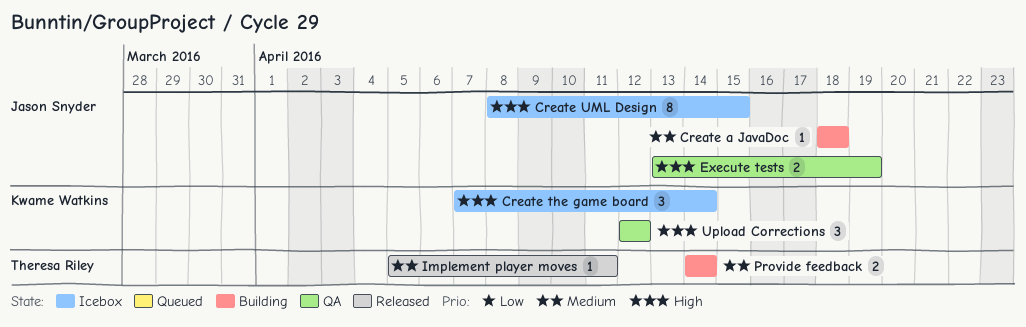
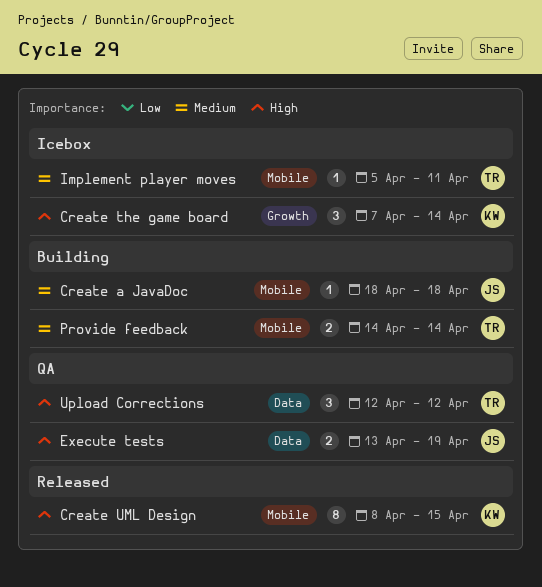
Create UML Design, status: Icebox -> Released
Create UML Design, owner: Jason Snyder -> Kwame Watkins
Implement player moves, status: Released -> Icebox
Upload Corrections, owner: Kwame Watkins -> Theresa Riley

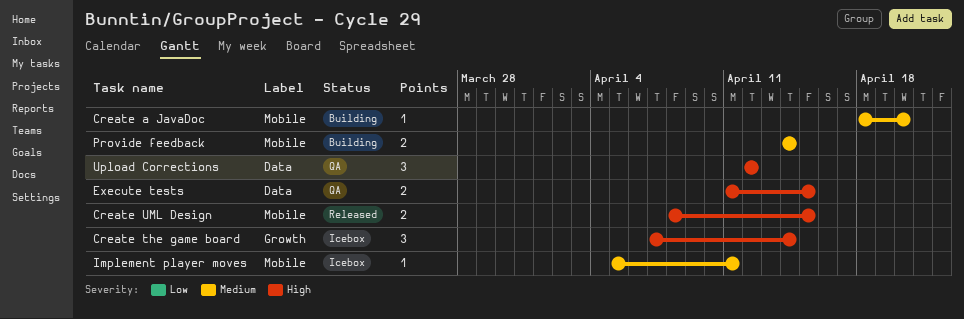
Create a JavaDoc, due: Apr 18 -> Apr 20
Create UML Design, estimate: 8 -> 2
Execute tests, start: Apr 13 -> Apr 11
Execute tests, due: Apr 19 -> Apr 15

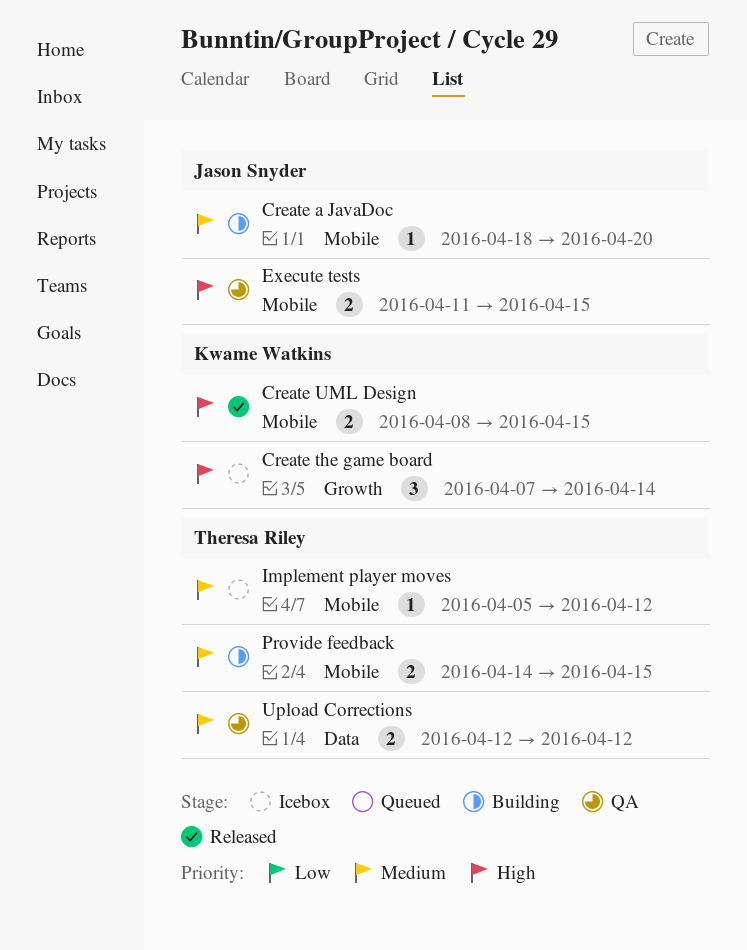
Execute tests, label: Data -> Mobile
Implement player moves, due: Apr 11 -> Apr 12
Provide feedback, due: Apr 14 -> Apr 15
Upload Corrections, priority: High -> Medium
Upload Corrections, estimate: 3 -> 2

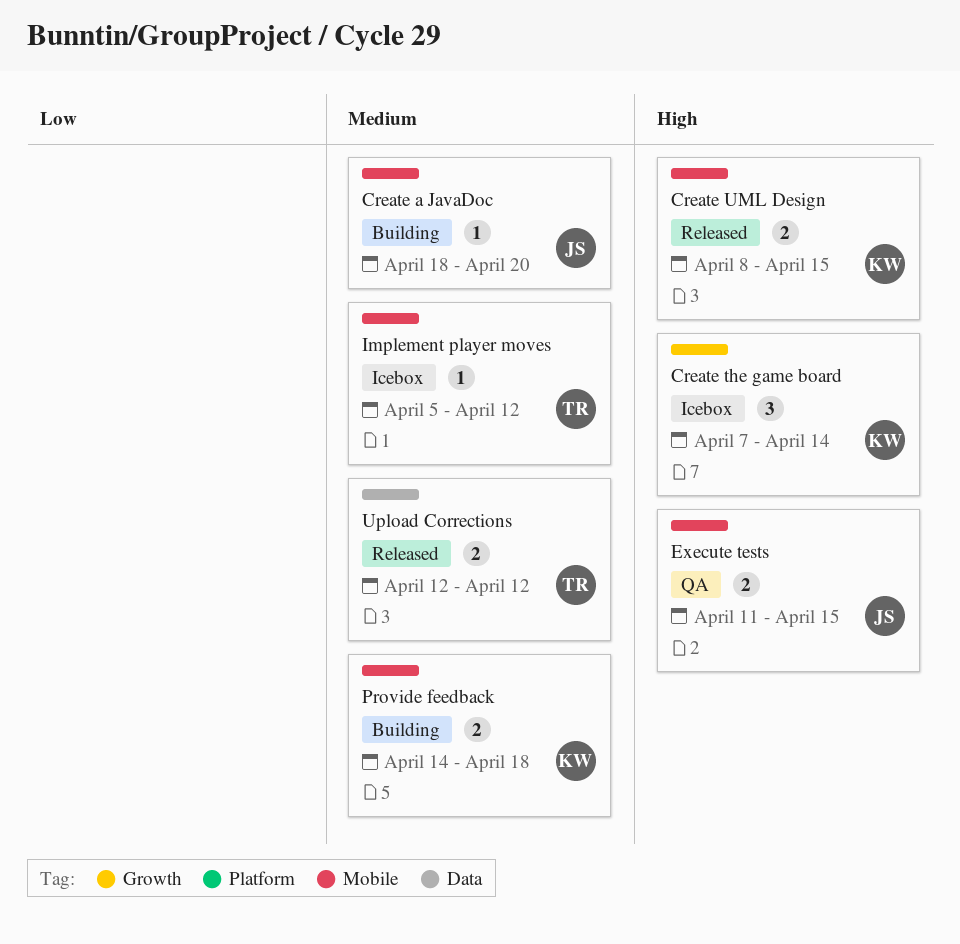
Provide feedback, owner: Theresa Riley -> Kwame Watkins
Provide feedback, due: Apr 15 -> Apr 18
Upload Corrections, status: QA -> Released

